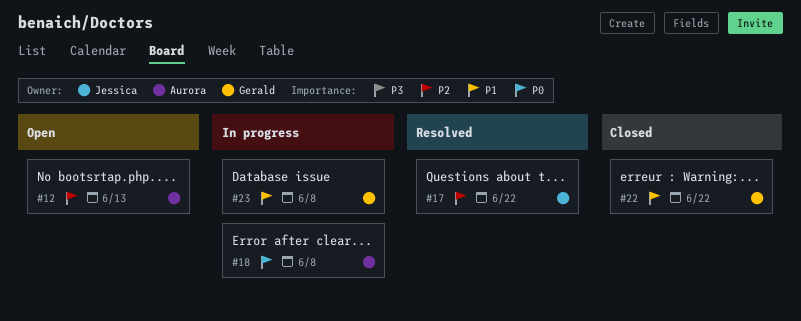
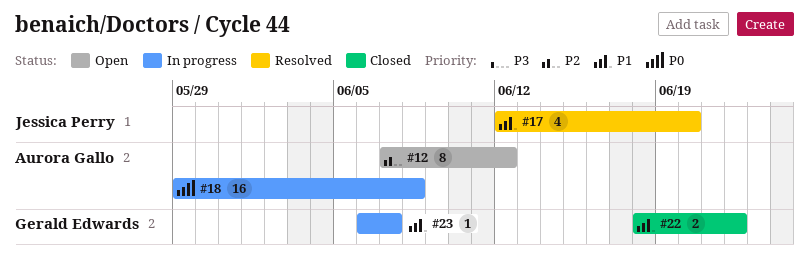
#12, due: Jun 13 -> Jun 12
#17, priority: P2 -> P1
#17, due: Jun 22 -> Jun 20
#23, due: Jun 8 -> Jun 7

